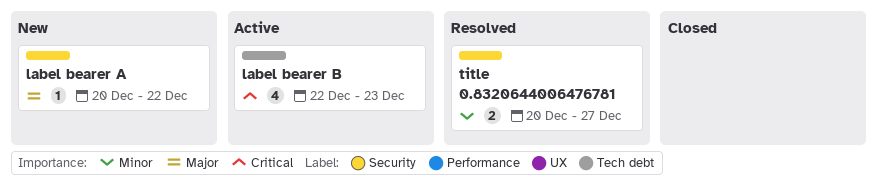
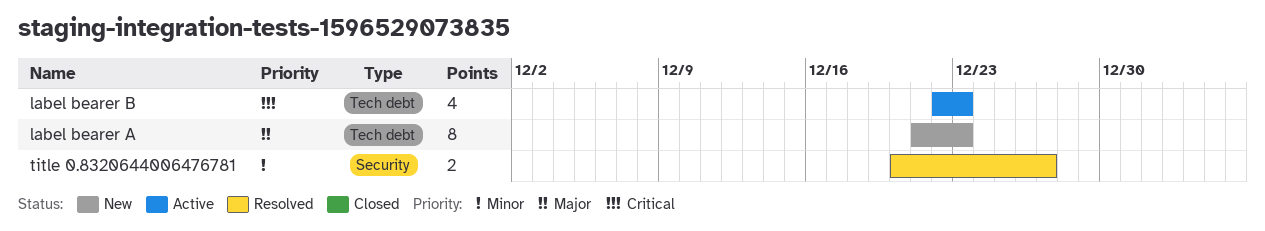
label bearer A, label: Security -> Tech debt
label bearer A, estimate: 1 -> 8
label bearer A, start: Dec 20 -> Dec 21
label bearer A, due: Dec 22 -> Dec 23

